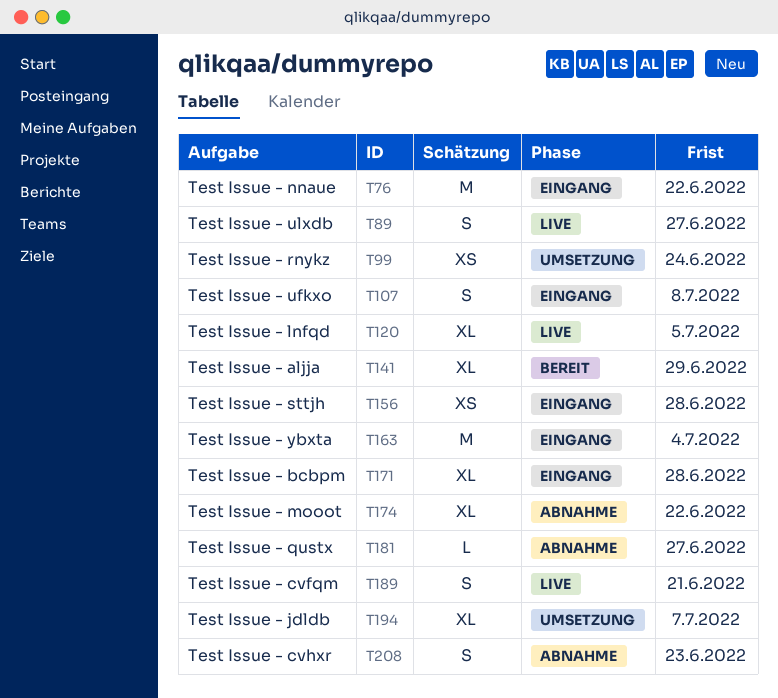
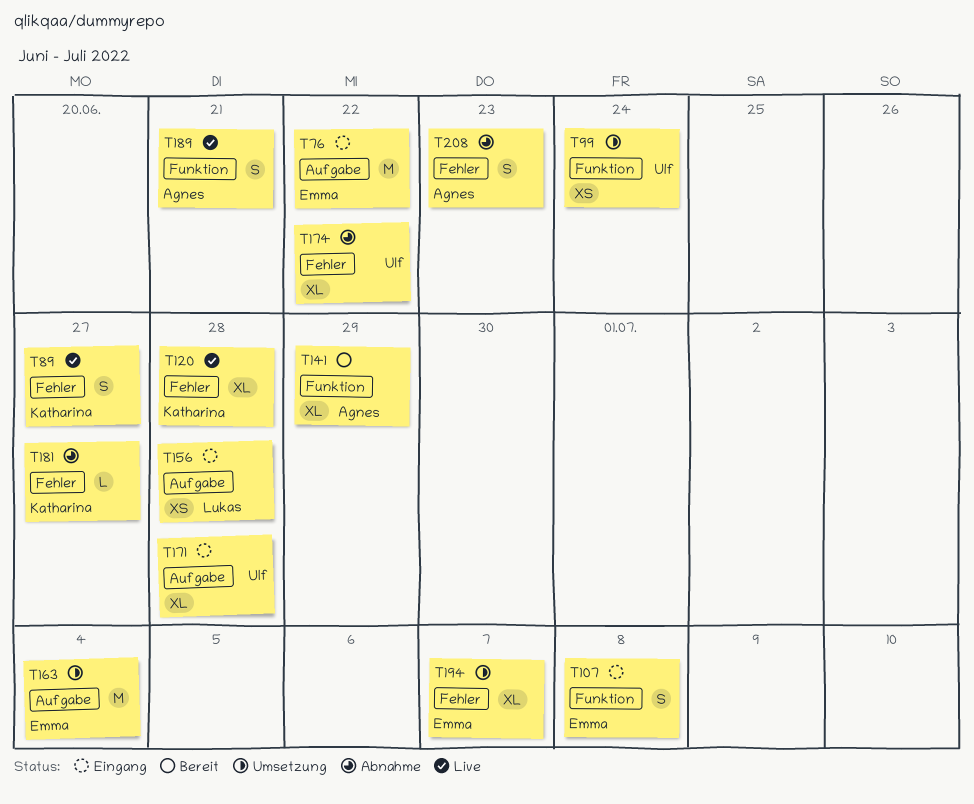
T120, due: Jul 5 -> Jun 28
T163, status: Eingang -> Umsetzung

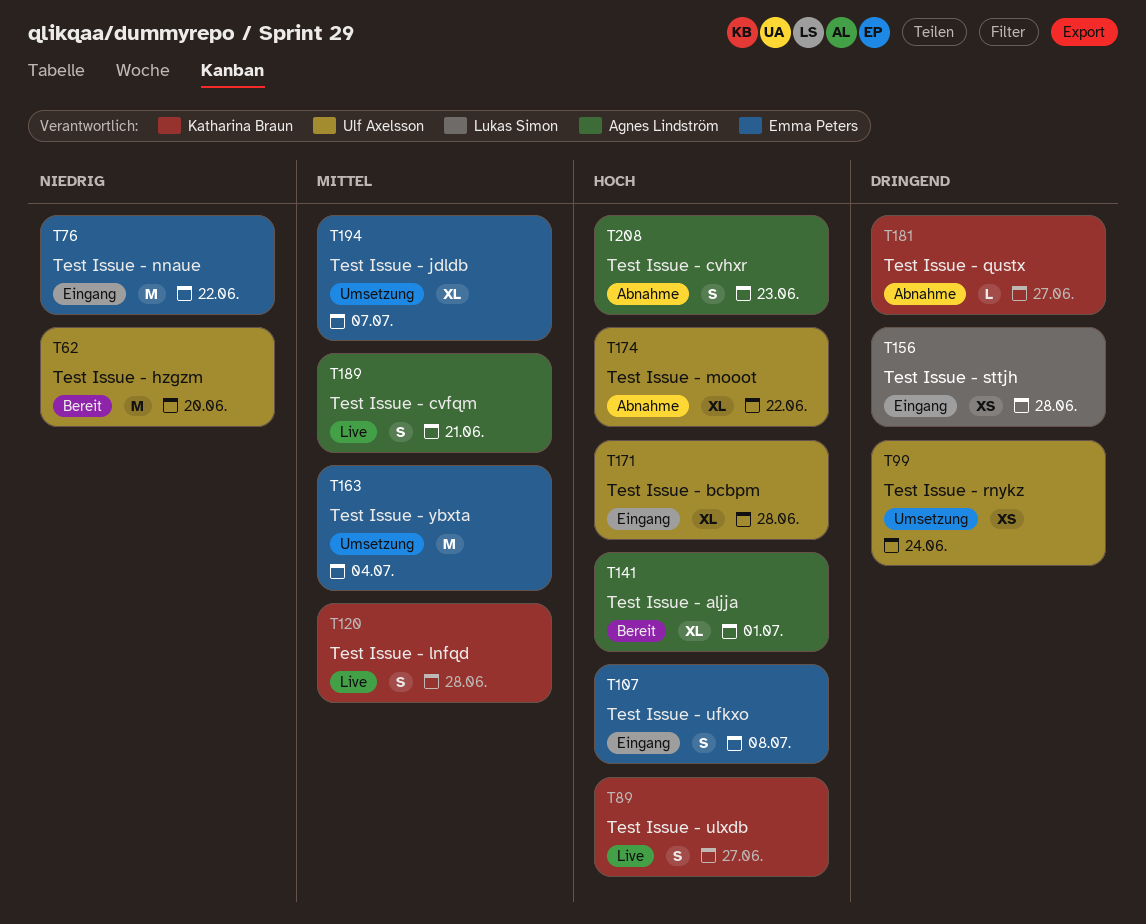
T62: none -> present
T120, estimate: XL -> S
T141, due: Jun 29 -> Jul 1

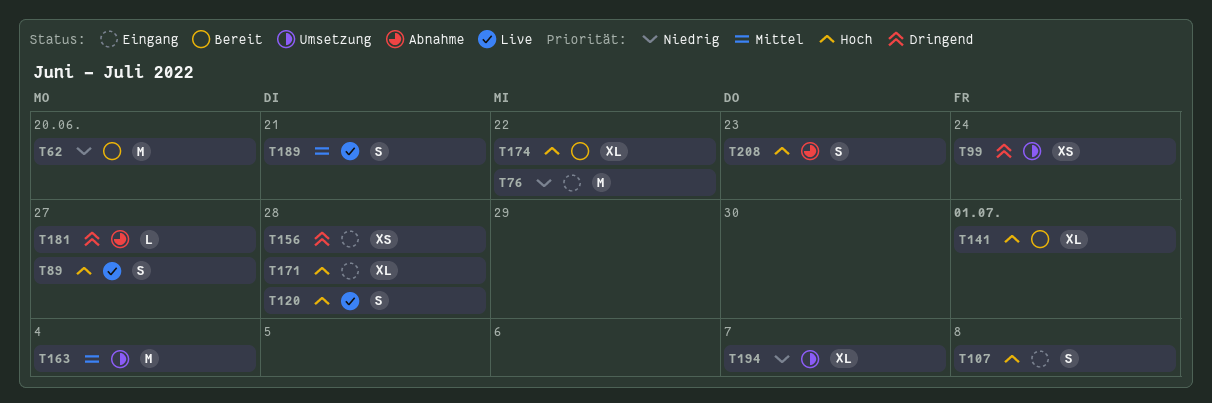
T120, priority: Mittel -> Hoch
T174, status: Abnahme -> Bereit
T194, priority: Mittel -> Niedrig

